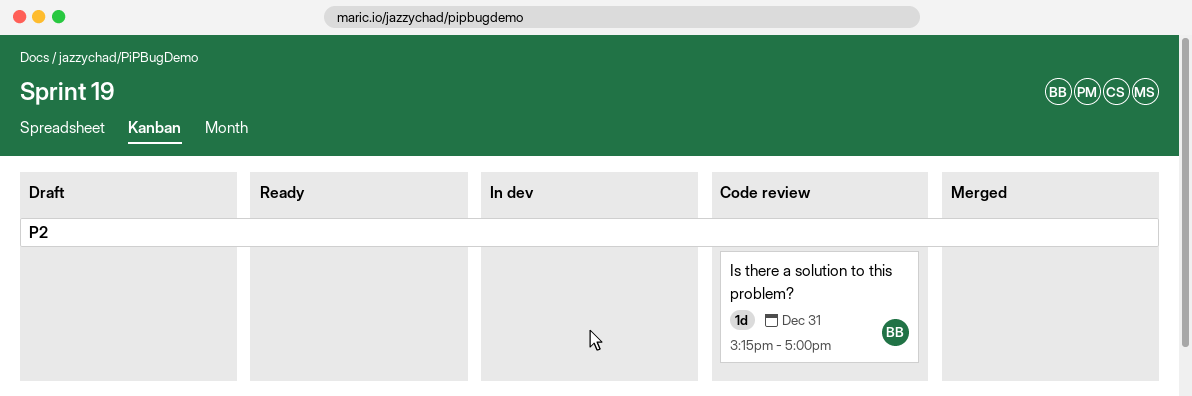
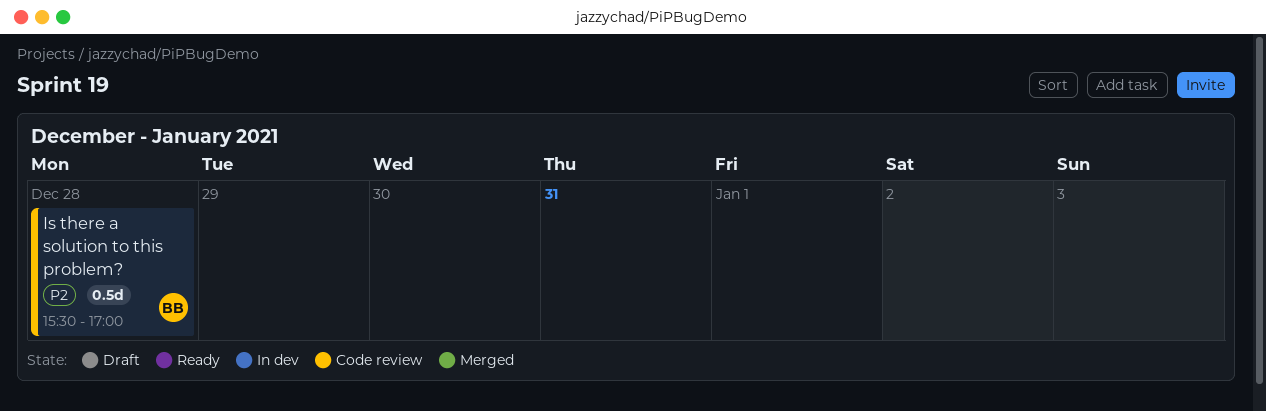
Is there a solution to this problem?, estimate: 1d -> 0.5d
Is there a solution to this problem?, day: Dec 31 -> Dec 28
Is there a solution to this problem?, begins: 15:15 -> 15:30

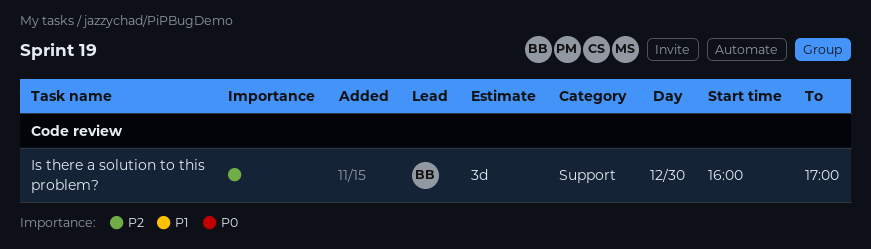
Is there a solution to this problem?, estimate: 0.5d -> 3d
Is there a solution to this problem?, day: Dec 28 -> Dec 30
Is there a solution to this problem?, begins: 15:30 -> 16:00

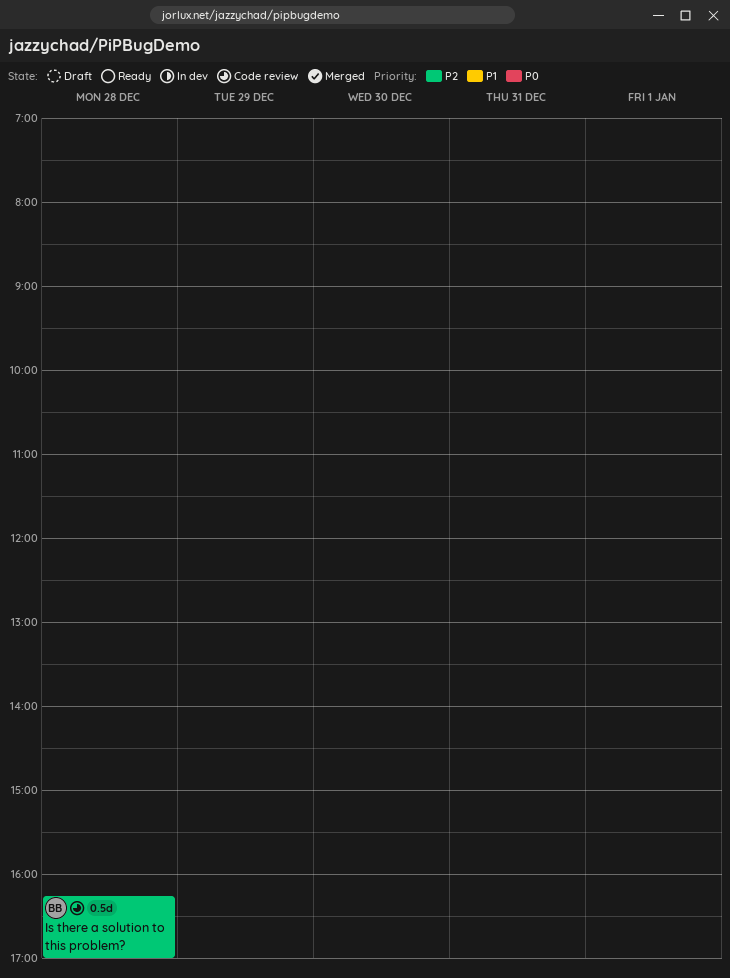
Is there a solution to this problem?, estimate: 3d -> 0.5d
Is there a solution to this problem?, day: Dec 30 -> Dec 28
Is there a solution to this problem?, begins: 16:00 -> 16:15

